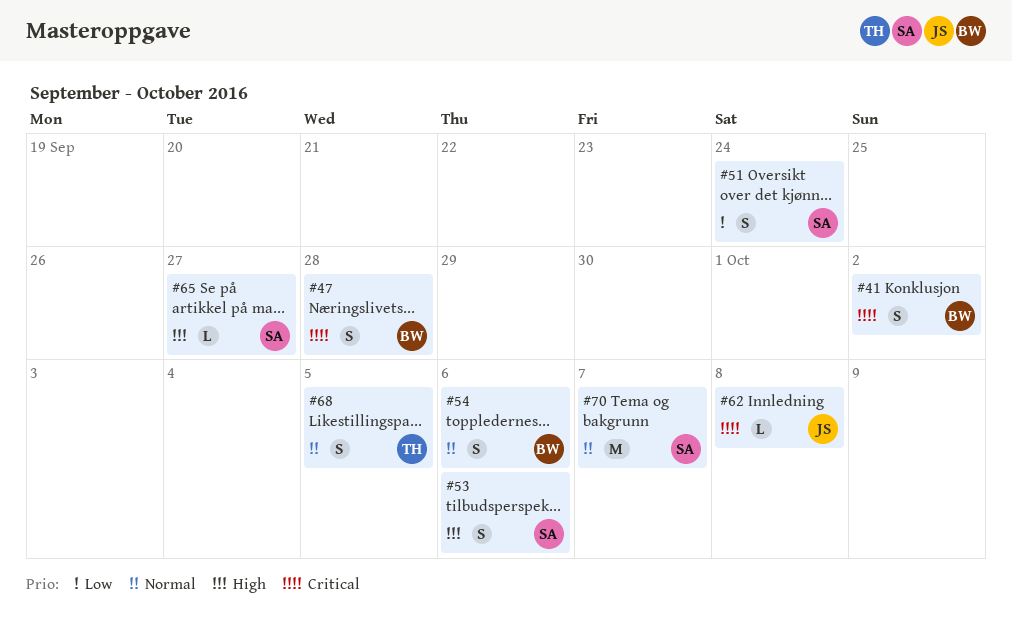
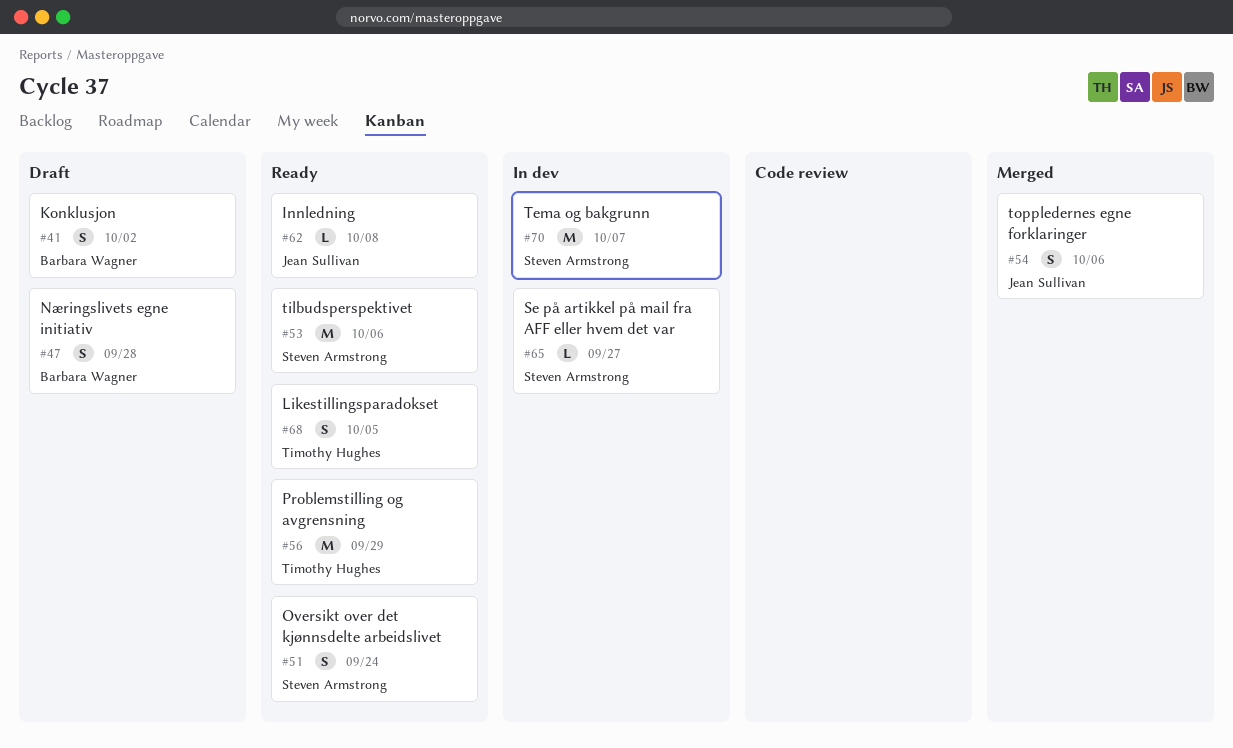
#53, estimate: S -> M
#54, owner: Barbara Wagner -> Jean Sullivan
#56: none -> present

